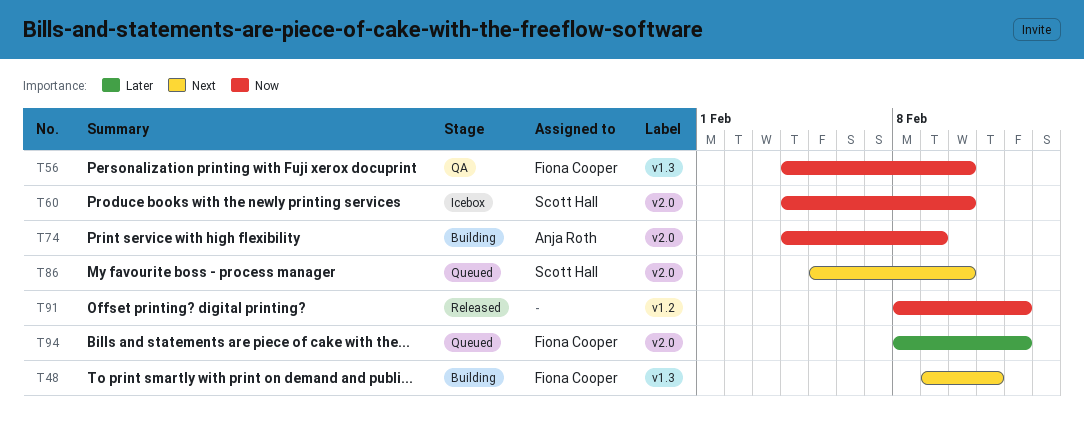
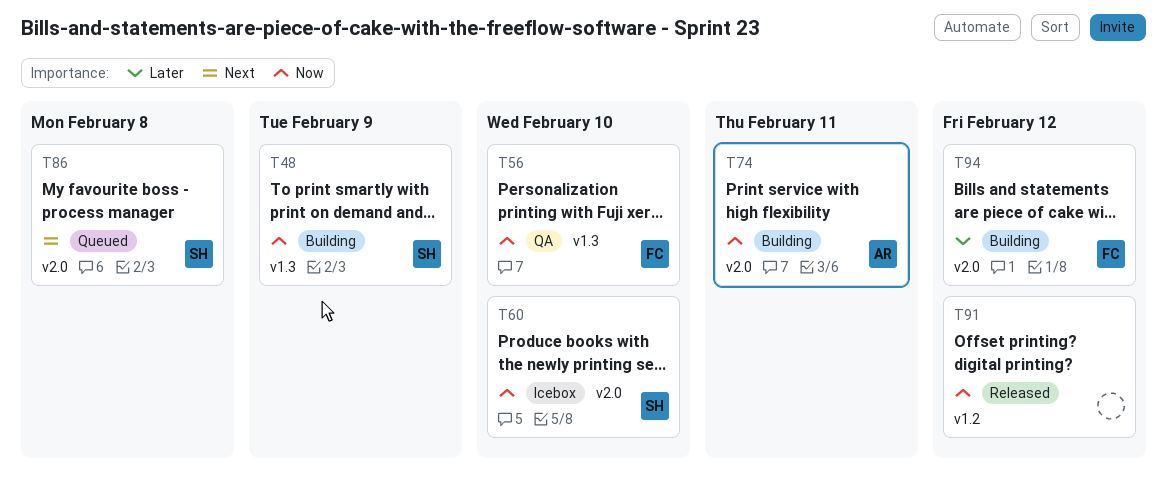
T48, owner: Fiona Cooper -> Scott Hall
T48, priority: Next -> Now
T48, due: Feb 11 -> Feb 9
T74, due: Feb 9 -> Feb 11
T86, due: Feb 10 -> Feb 8
T94, status: Queued -> Building

